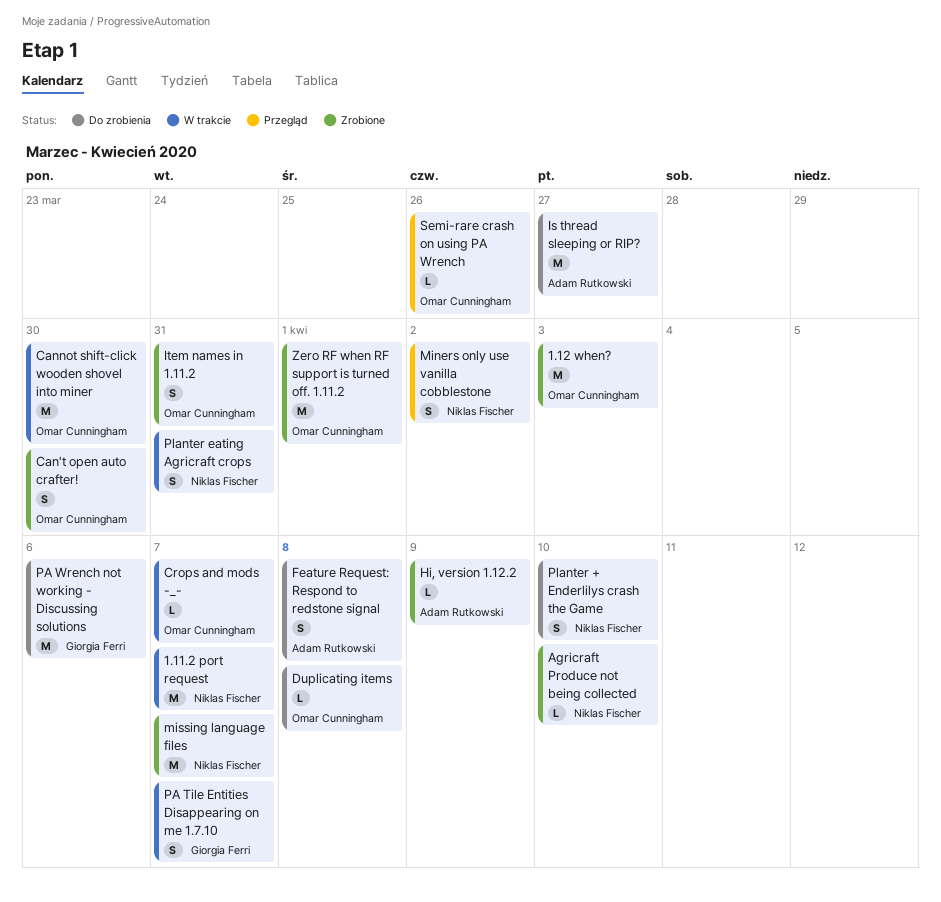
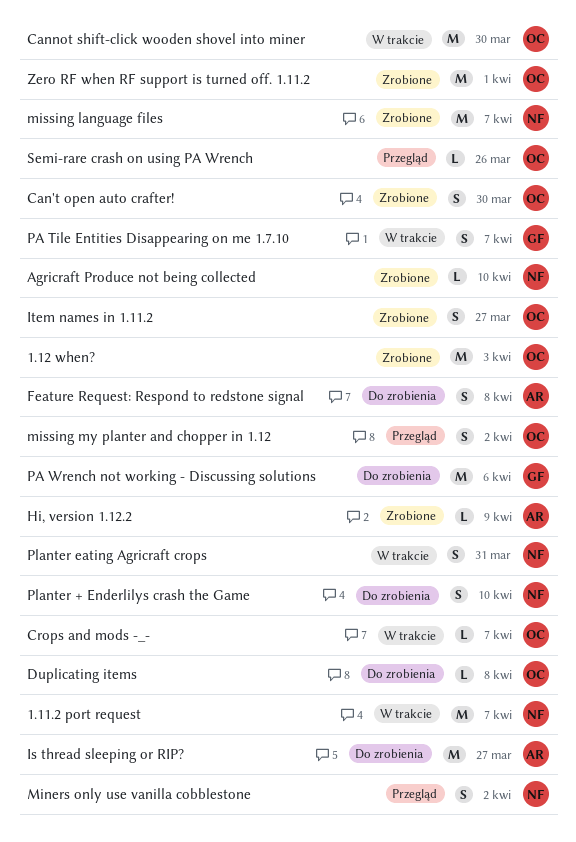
Item names in 1.11.2, due: Mar 31 -> Mar 27
missing my planter and chopper in 1.12: none -> present

